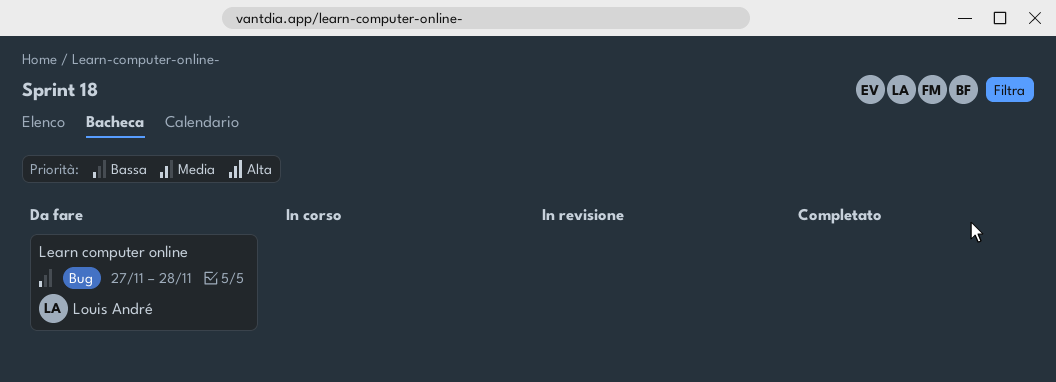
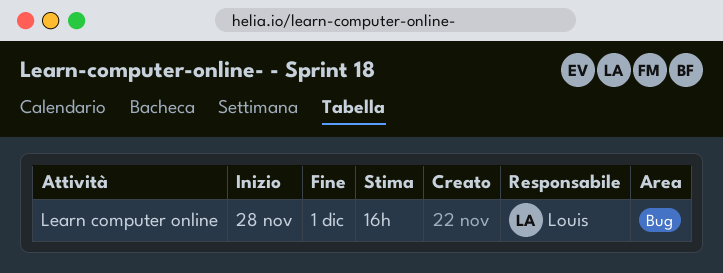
Learn computer online, start: Nov 27 -> Nov 28
Learn computer online, due: Nov 28 -> Dec 1

